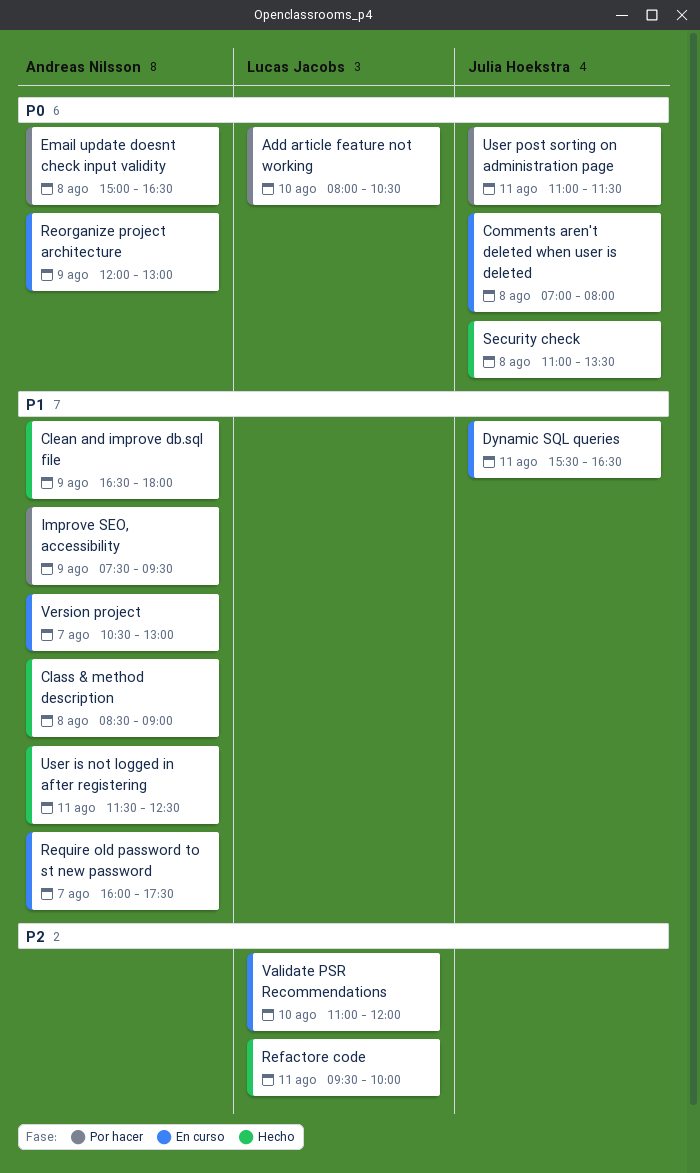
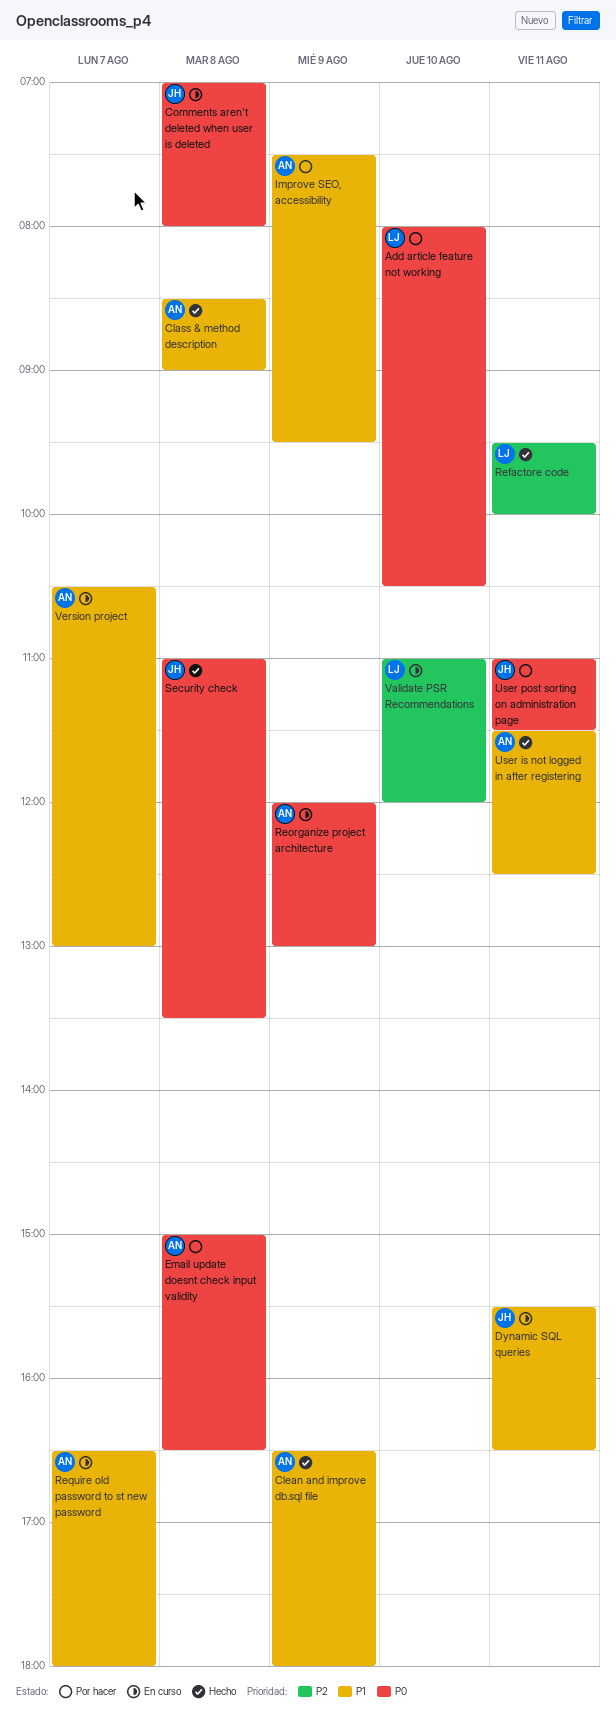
Require old password to st new password, begins: 16:00 -> 16:30
Require old password to st new password, ends: 17:30 -> 18:00

